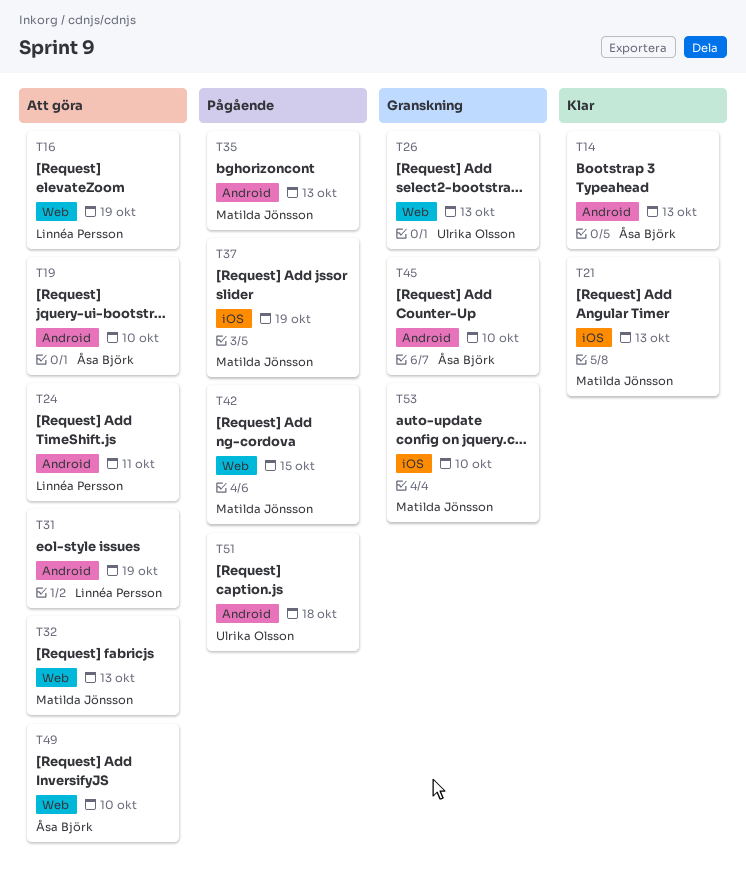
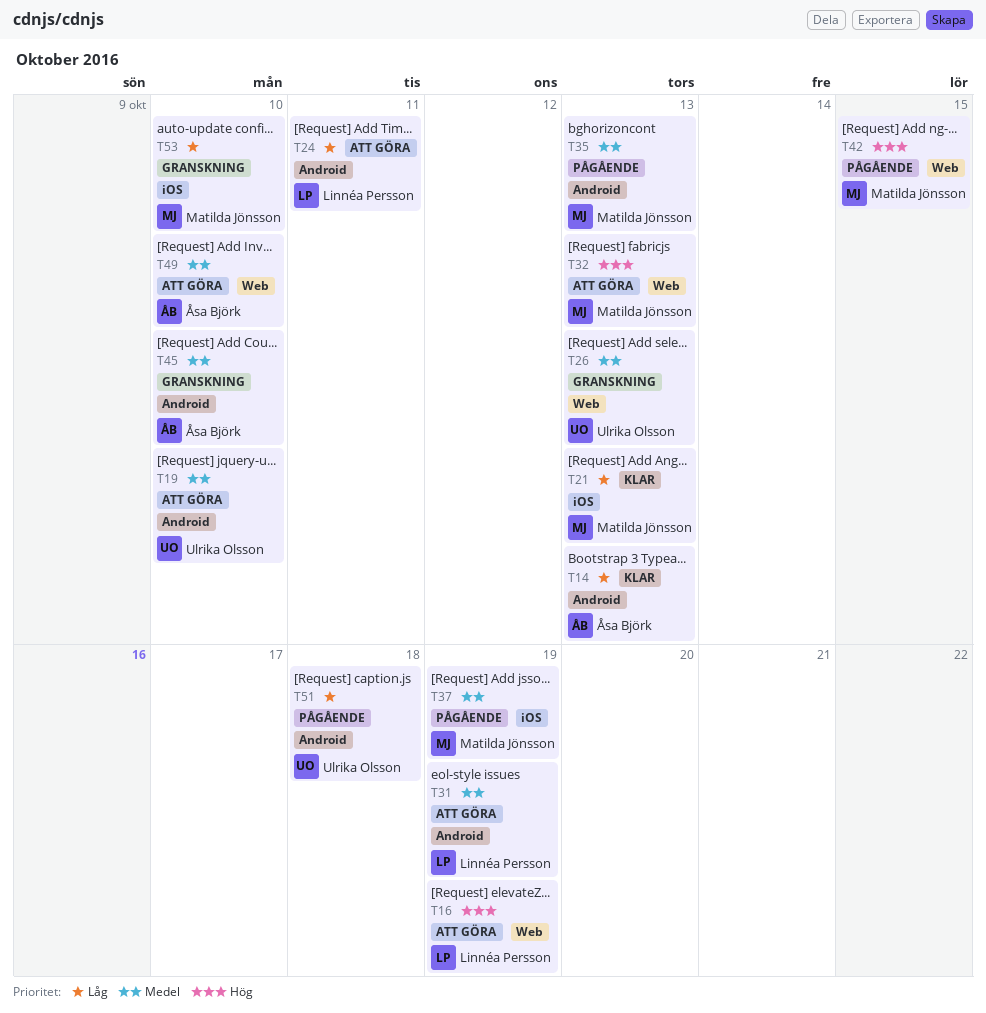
T19, owner: Åsa Björk -> Ulrika Olsson

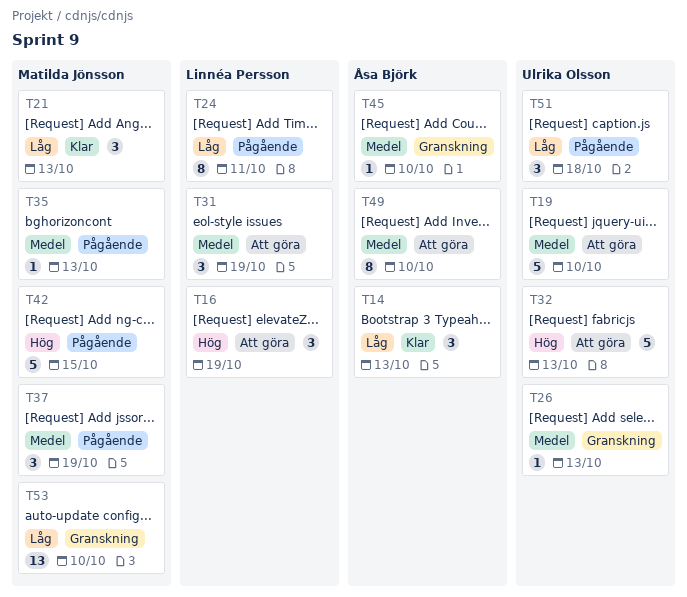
T24, status: Att göra -> Pågående
T32, owner: Matilda Jönsson -> Ulrika Olsson

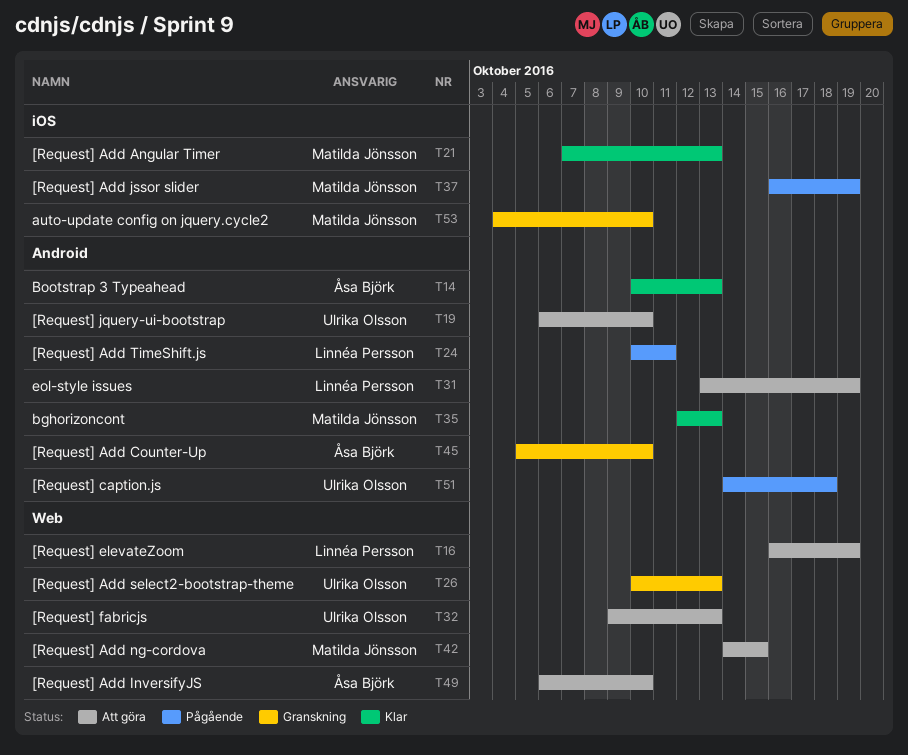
T35, status: Pågående -> Klar
T42, status: Pågående -> Att göra

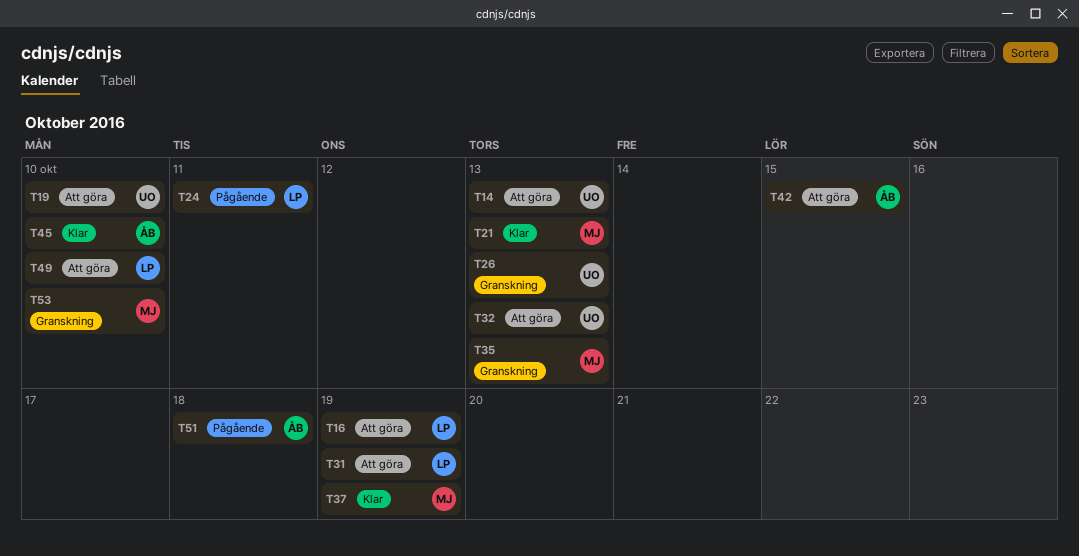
T14, status: Klar -> Att göra
T14, owner: Åsa Björk -> Ulrika Olsson
T35, status: Klar -> Granskning
T37, status: Pågående -> Klar
T42, owner: Matilda Jönsson -> Åsa Björk
T45, status: Granskning -> Klar
T49, owner: Åsa Björk -> Linnéa Persson
T51, owner: Ulrika Olsson -> Åsa Björk

